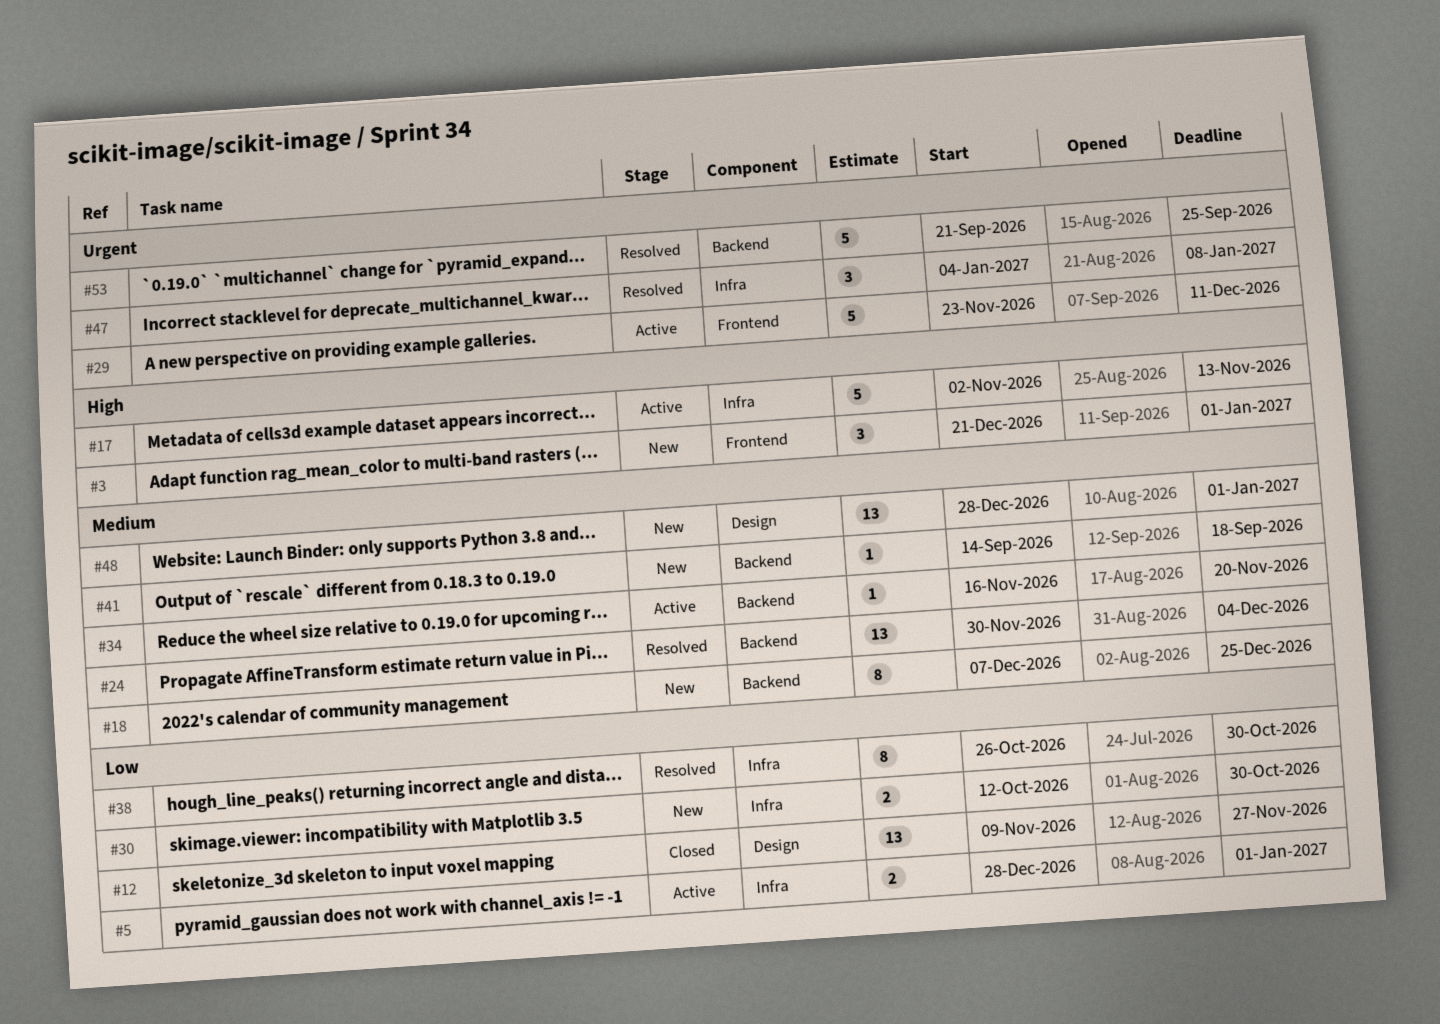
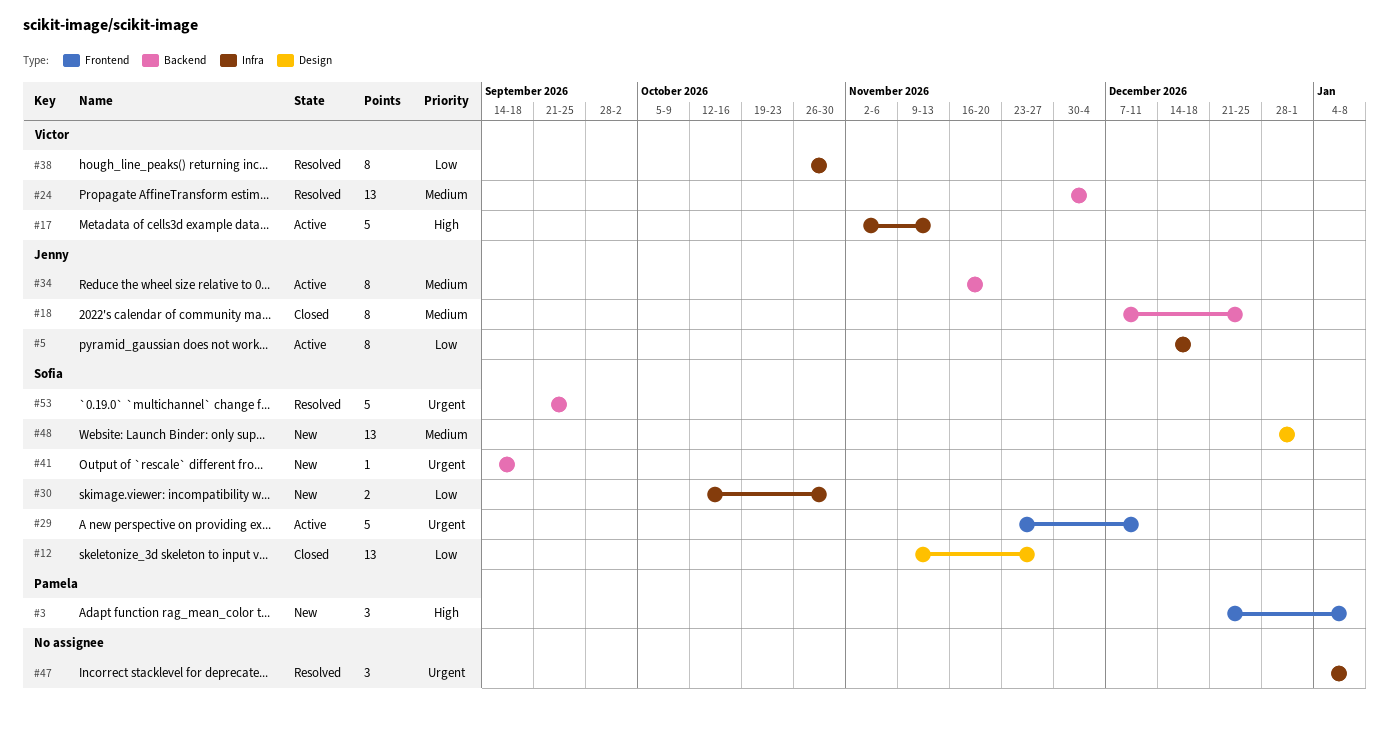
#3, due: Jan 1 -> Jan 8
#5, estimate: 2 -> 8
#5, start: Dec 28 -> Dec 14
#5, due: Jan 1 -> Dec 18
#18, status: New -> Closed
#34, estimate: 1 -> 8
#41, priority: Medium -> Urgent

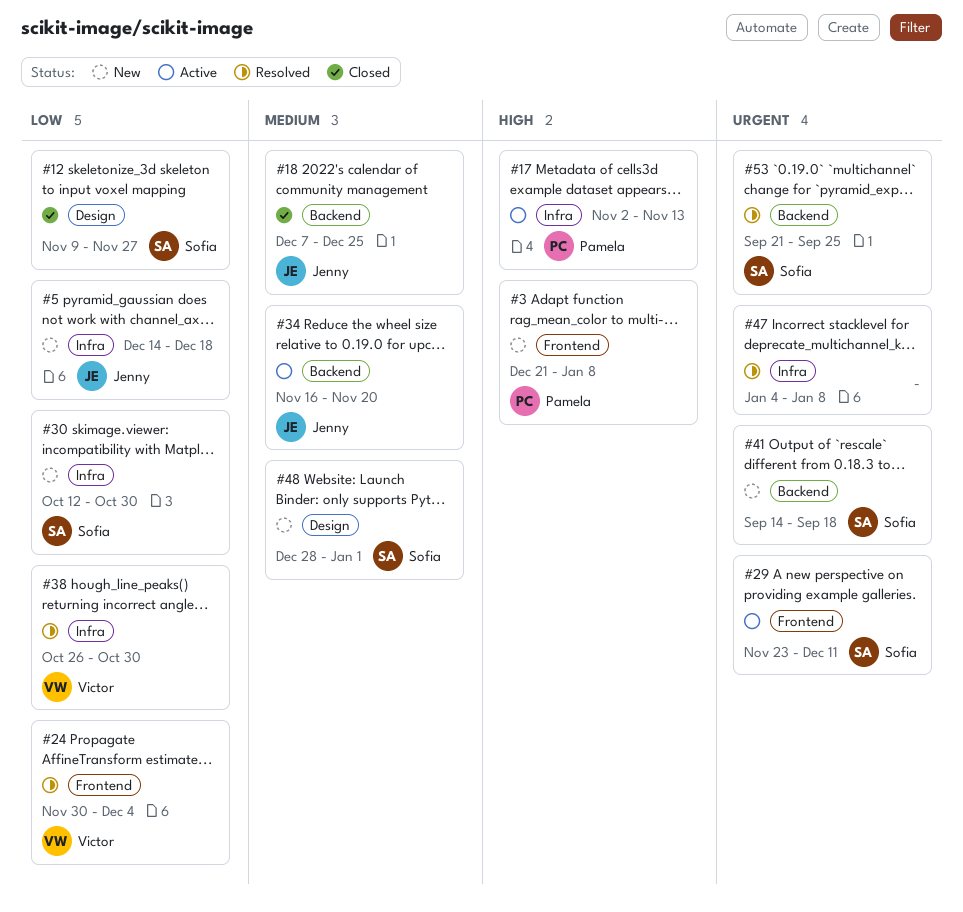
#5, status: Active -> New
#17, owner: Victor -> Pamela
#24, priority: Medium -> Low
#24, label: Backend -> Frontend

